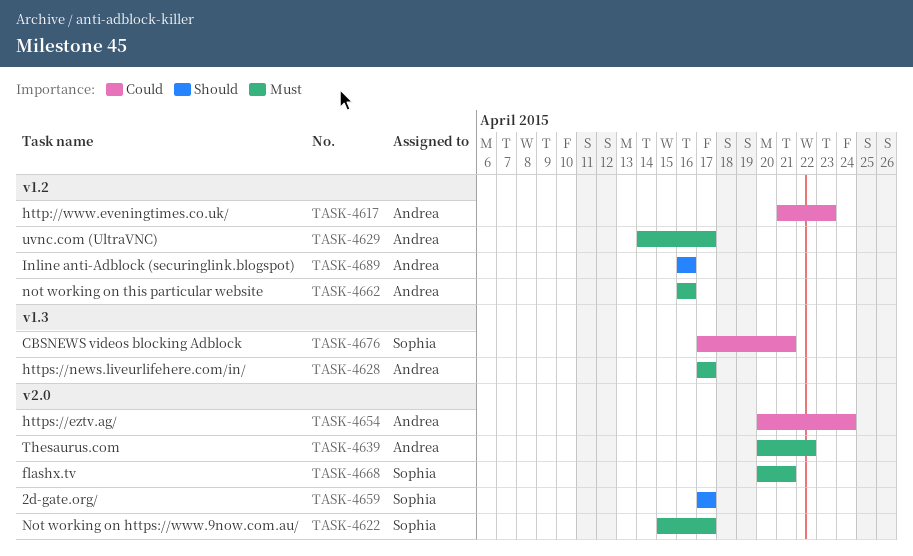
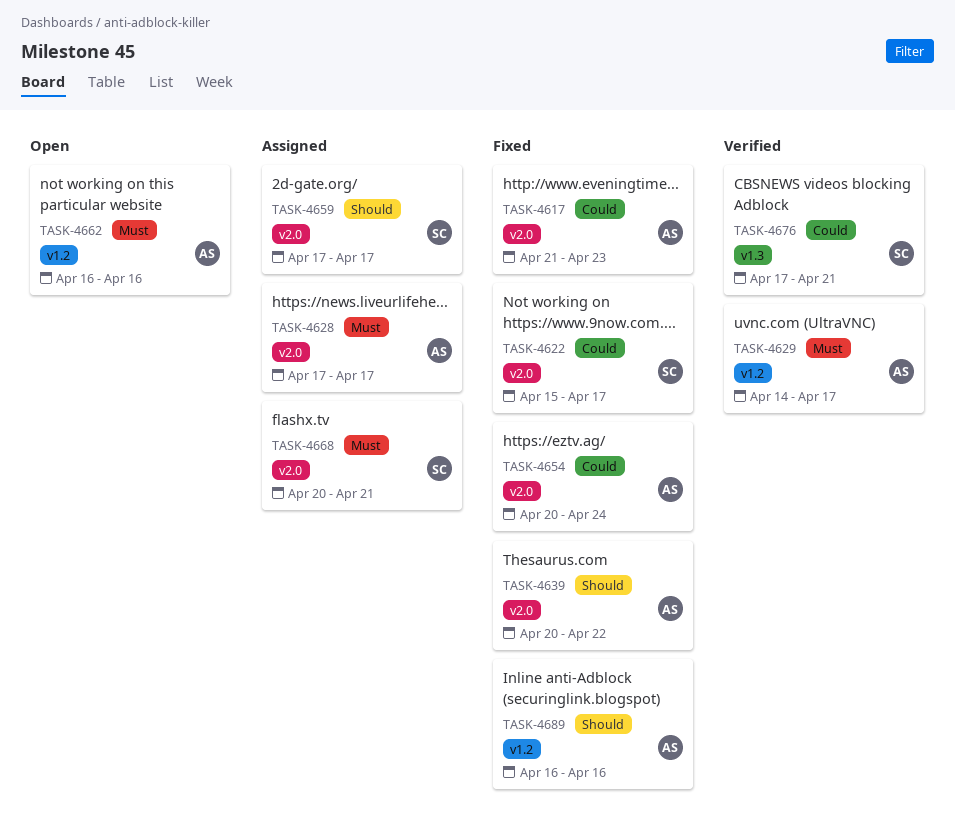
TASK-4617, label: v1.2 -> v2.0
TASK-4622, priority: Must -> Could
TASK-4628, label: v1.3 -> v2.0
TASK-4639, priority: Must -> Should

